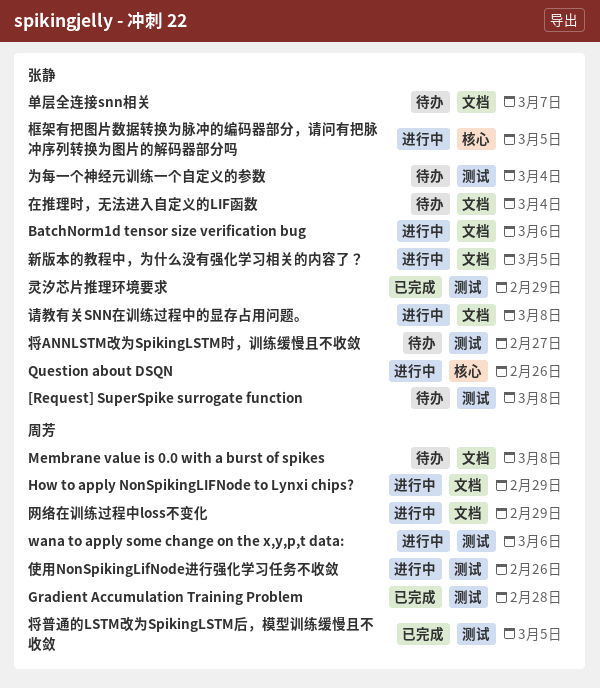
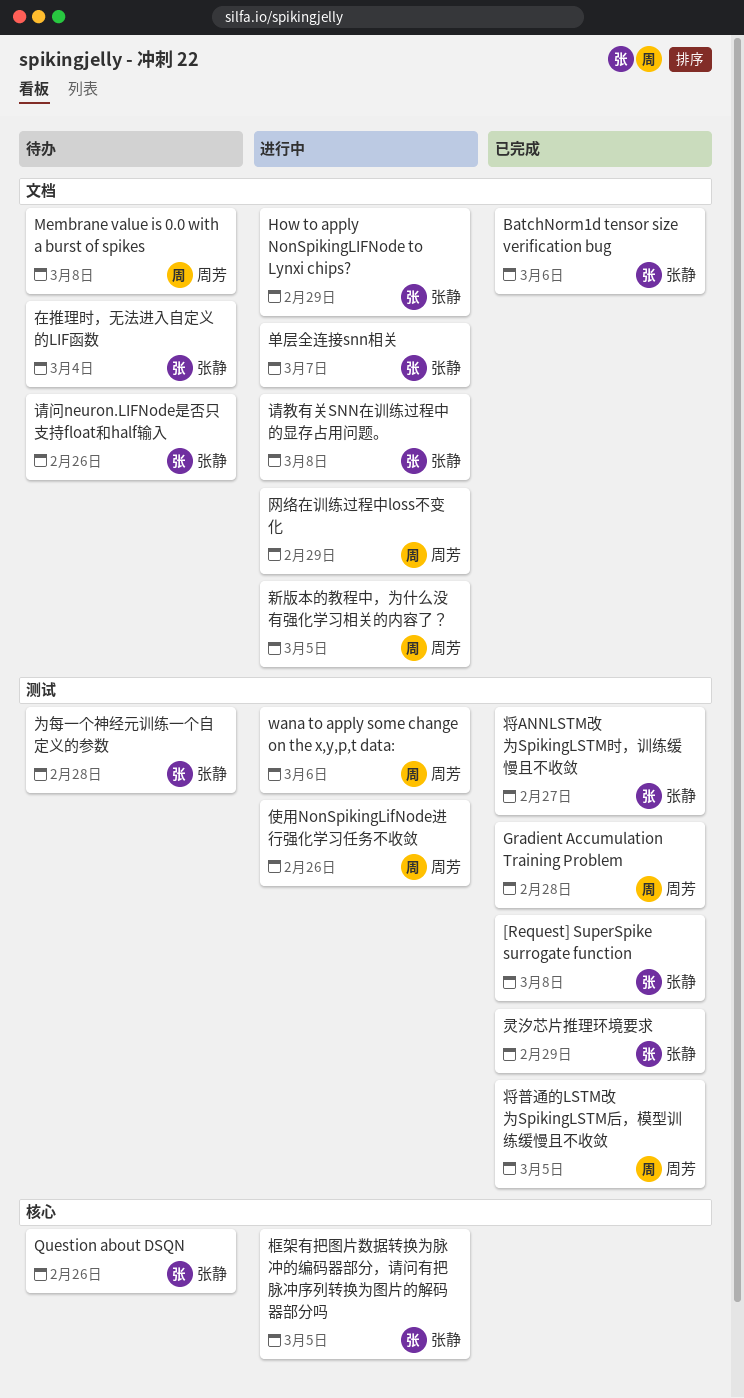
[Request] SuperSpike surrogate function, status: 待办 -> 已完成
BatchNorm1d tensor size verification bug, status: 进行中 -> 已完成
How to apply NonSpikingLIFNode to Lynxi chips?, owner: 周芳 -> 张静
Question about DSQN, status: 进行中 -> 待办
为每一个神经元训练一个自定义的参数, due: Mar 4 -> Feb 28
单层全连接snn相关, status: 待办 -> 进行中
将ANNLSTM改为SpikingLSTM时，训练缓慢且不收敛, status: 待办 -> 已完成
新版本的教程中，为什么没有强化学习相关的内容了？, owner: 张静 -> 周芳
请问neuron.LIFNode是否只支持float和half输入: none -> present

